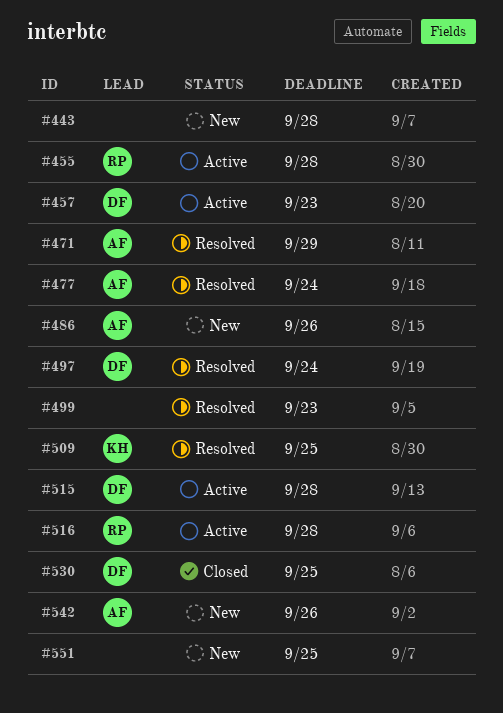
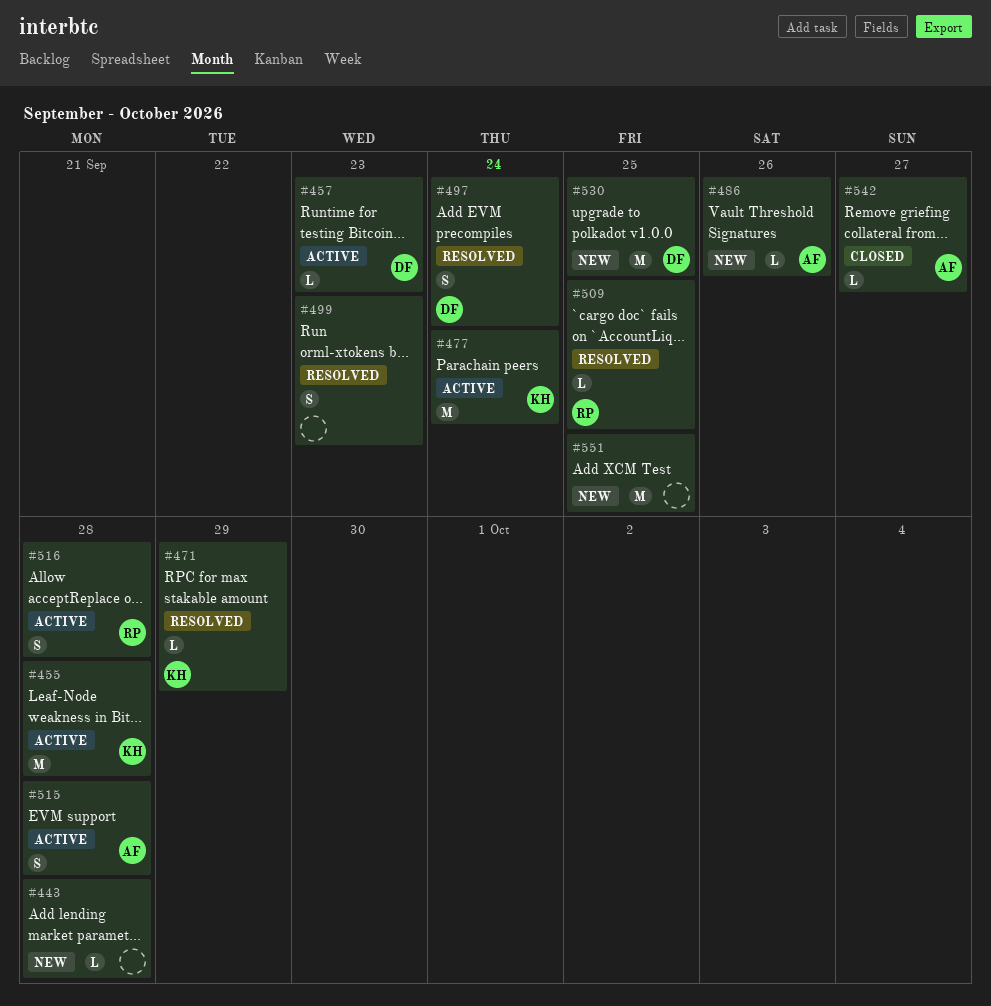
#455, owner: RP -> KH
#471, owner: AF -> KH
#477, status: Resolved -> Active
#477, owner: AF -> KH
#509, owner: KH -> RP
#515, owner: DF -> AF
#530, status: Closed -> New
#542, status: New -> Closed
#542, due: Sep 26 -> Sep 27

